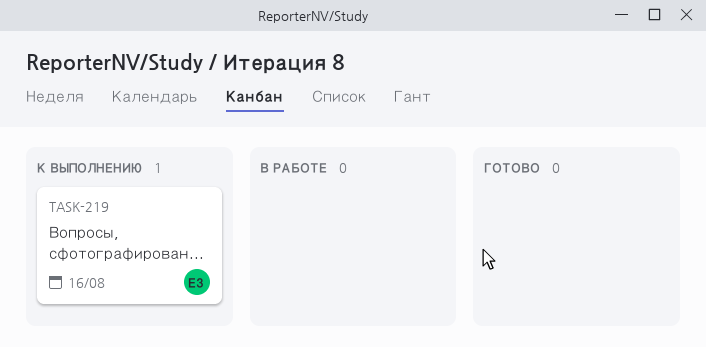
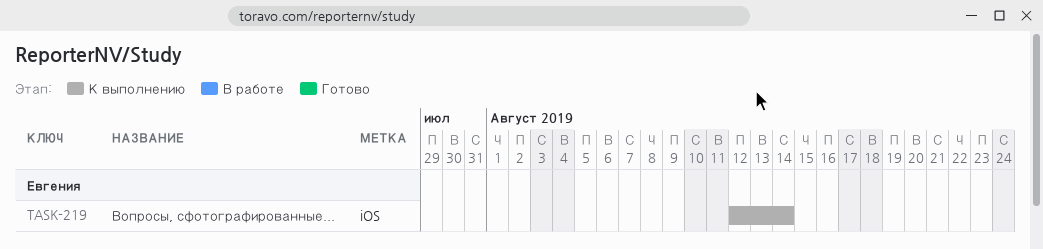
TASK-219, due: Aug 16 -> Aug 14

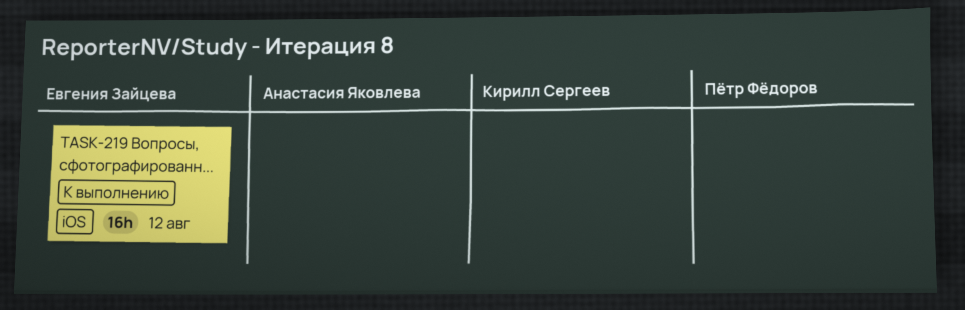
TASK-219, due: Aug 14 -> Aug 12

